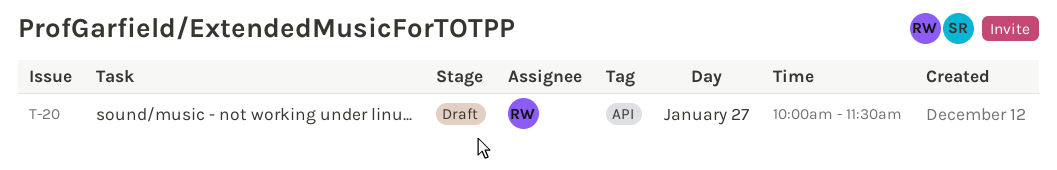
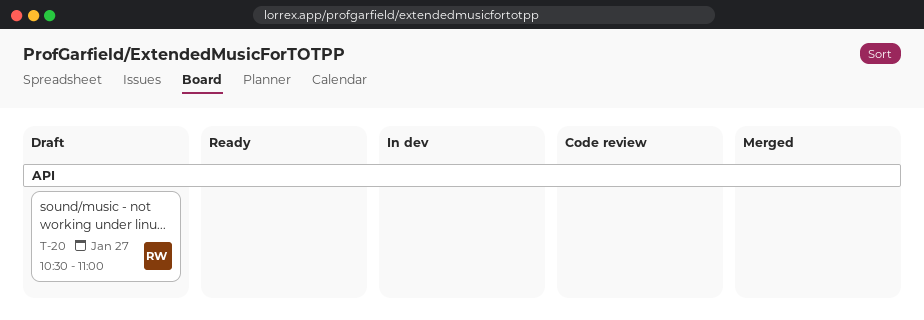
T-20, begins: 10:00 -> 10:30
T-20, ends: 11:30 -> 11:00

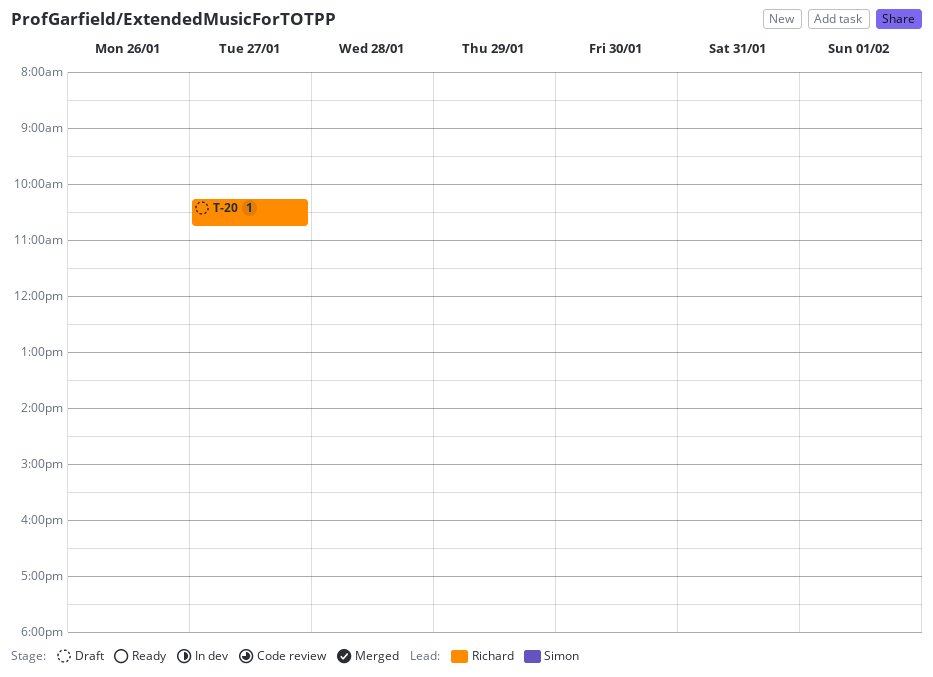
T-20, begins: 10:30 -> 10:15
T-20, ends: 11:00 -> 10:45

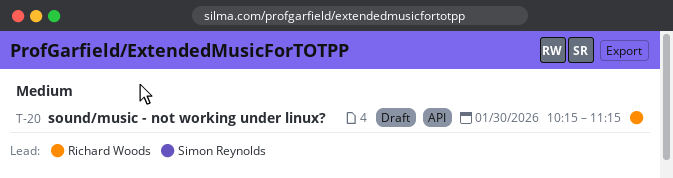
T-20, day: Jan 27 -> Jan 30
T-20, ends: 10:45 -> 11:15

